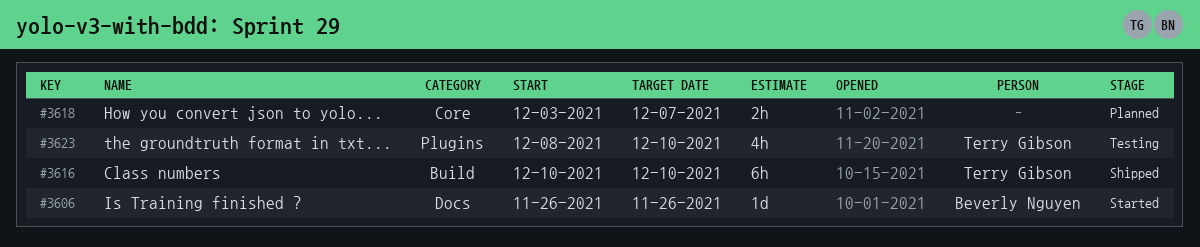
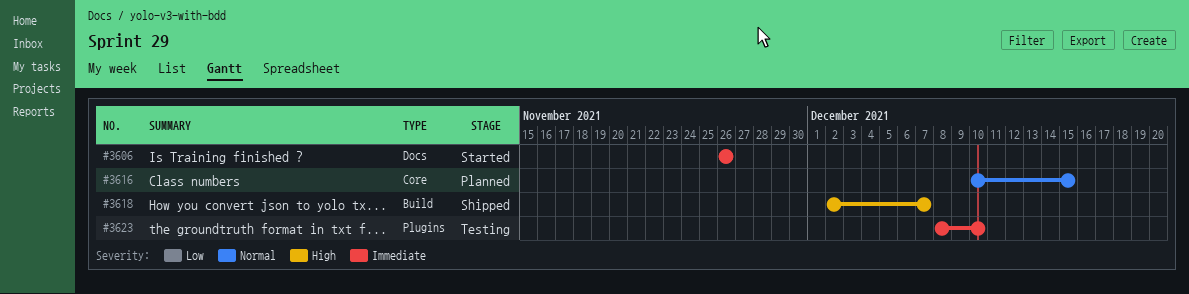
#3616, status: Shipped -> Planned
#3616, label: Build -> Core
#3616, due: Dec 10 -> Dec 15
#3618, status: Planned -> Shipped
#3618, label: Core -> Build
#3618, start: Dec 3 -> Dec 2

